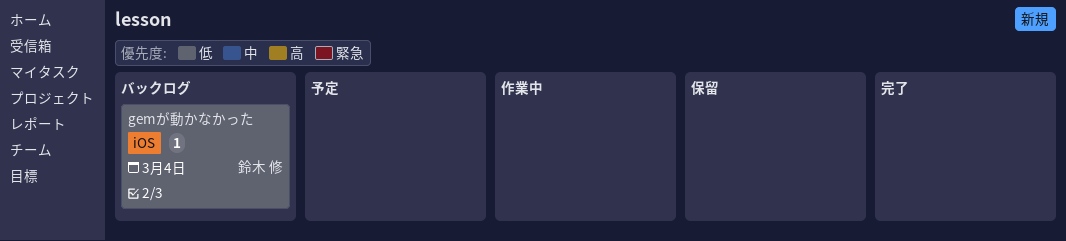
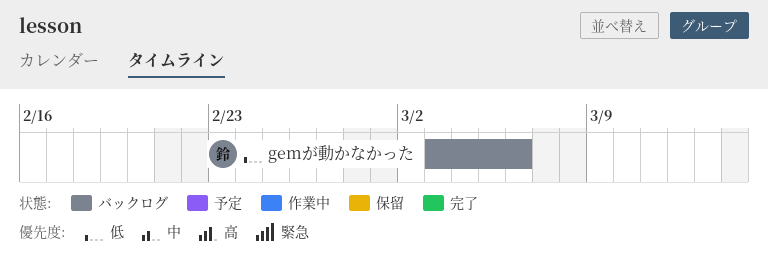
gemが動かなかった, due: Mar 4 -> Mar 6

